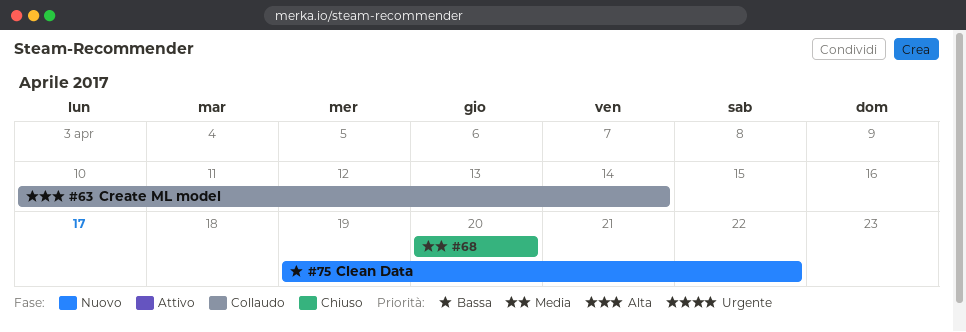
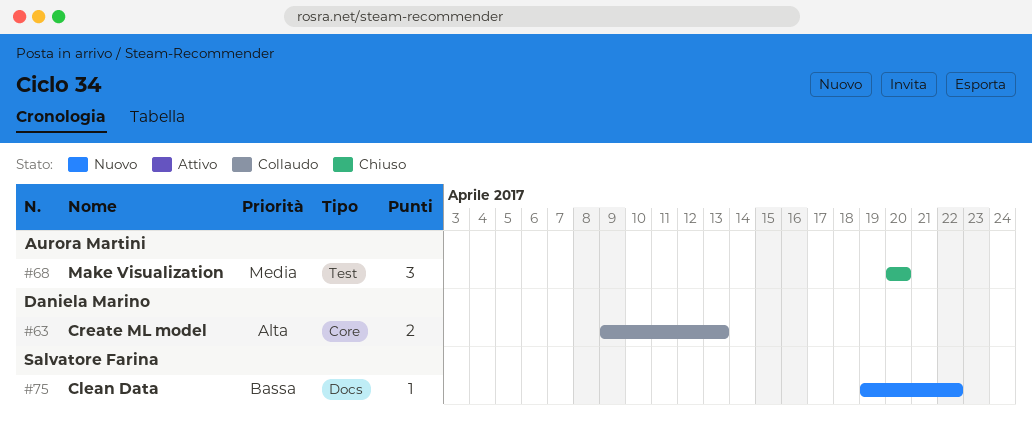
#63, start: Apr 10 -> Apr 9
#63, due: Apr 14 -> Apr 13

